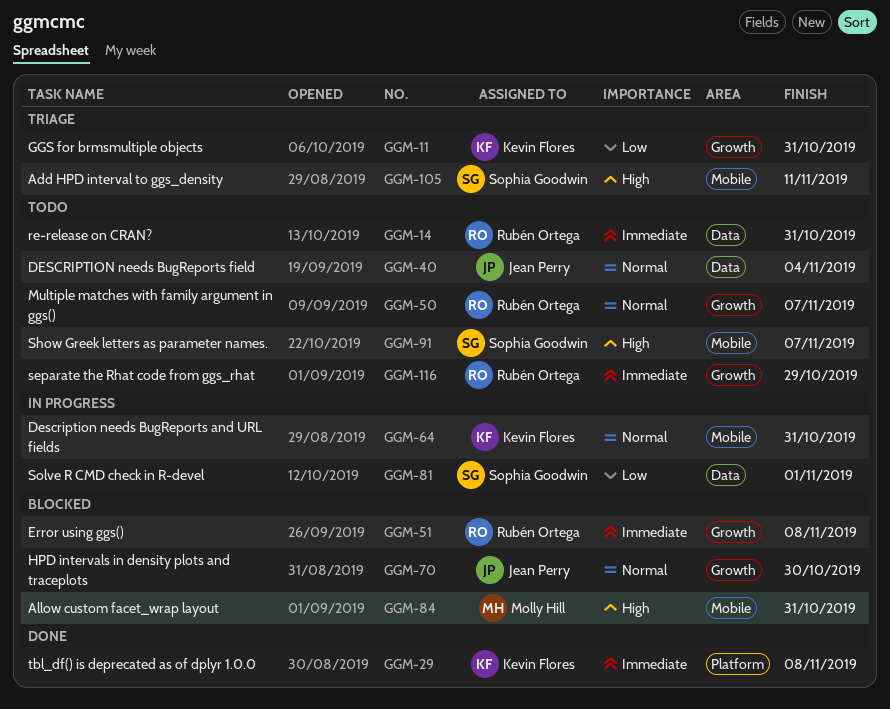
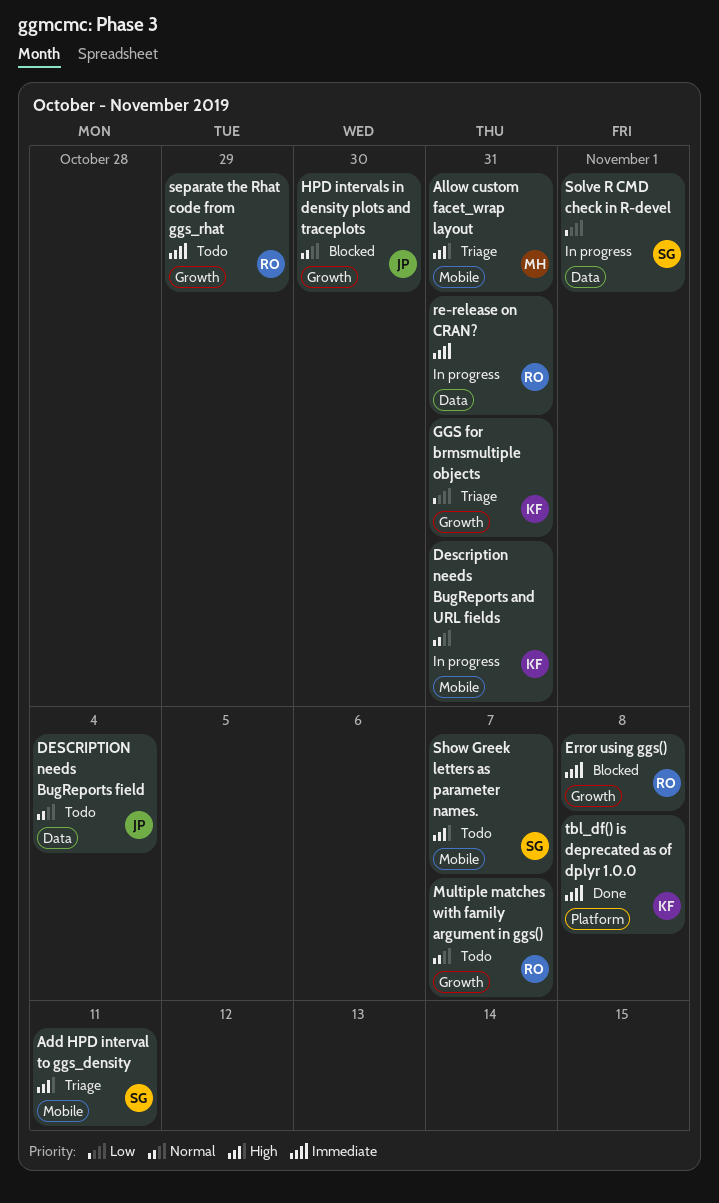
Allow custom facet_wrap layout, status: Blocked -> Triage
re-release on CRAN?, status: Todo -> In progress

